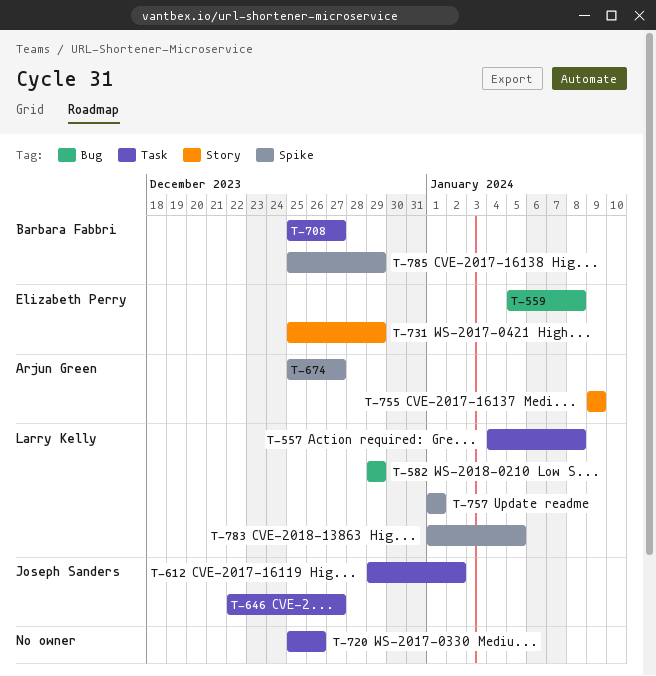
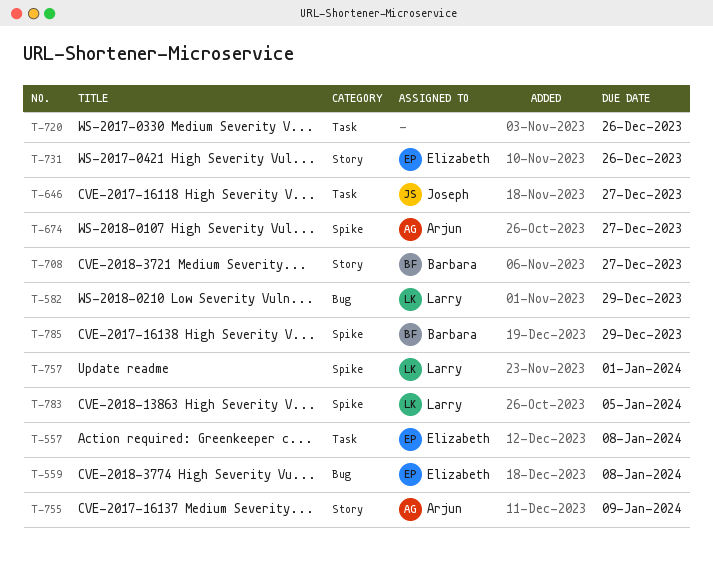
T-557, owner: Larry Kelly -> Elizabeth Perry
T-612: present -> none
T-708, label: Task -> Story
T-731, due: Dec 29 -> Dec 26

